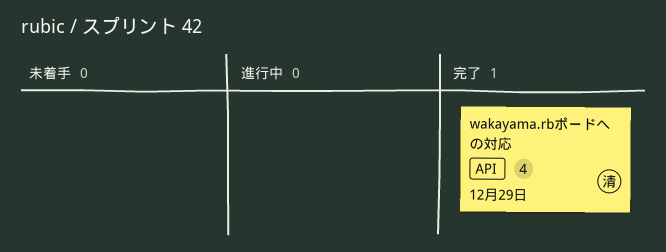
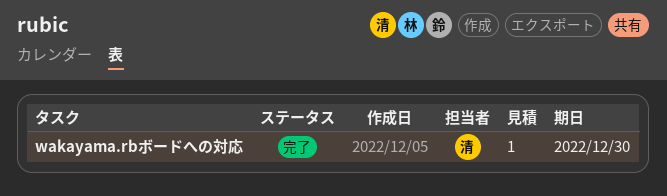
wakayama.rbボードへの対応, estimate: 4 -> 1
wakayama.rbボードへの対応, due: Dec 29 -> Dec 30

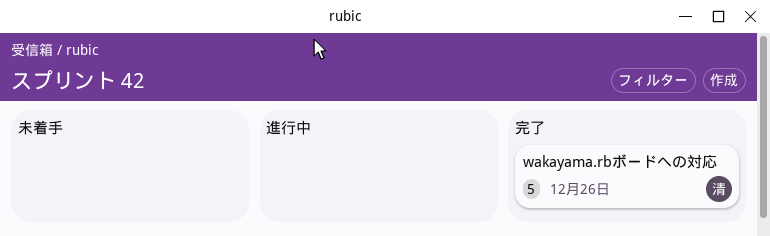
wakayama.rbボードへの対応, estimate: 1 -> 5
wakayama.rbボードへの対応, due: Dec 30 -> Dec 26

